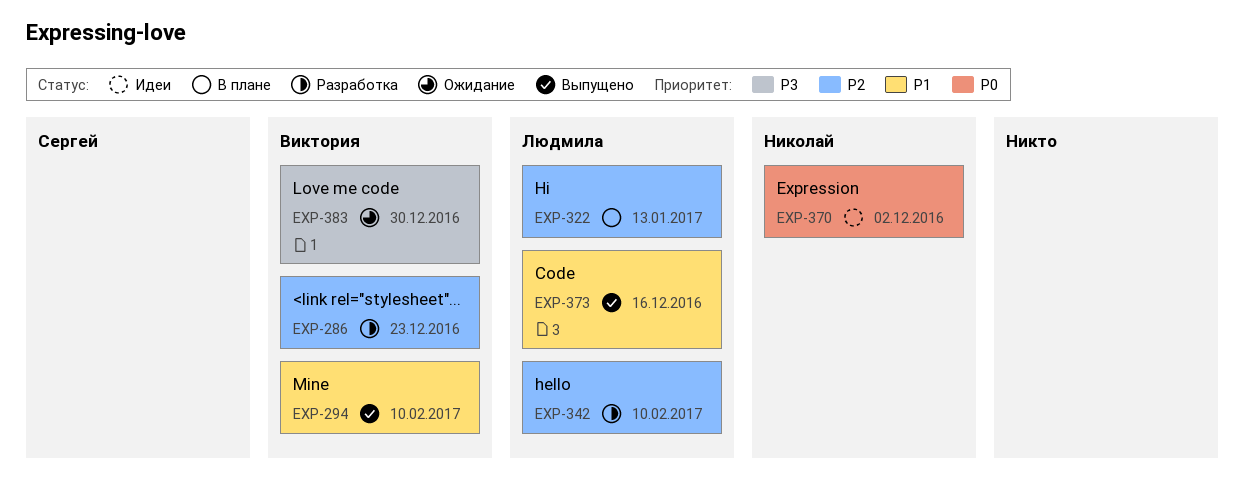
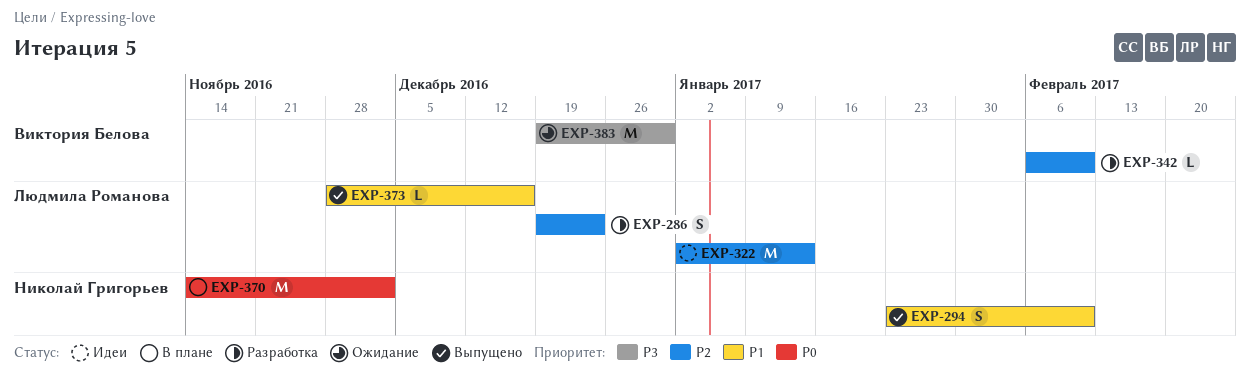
EXP-286, owner: Виктория Белова -> Людмила Романова
EXP-294, owner: Виктория Белова -> Николай Григорьев
EXP-322, status: В плане -> Идеи
EXP-342, owner: Людмила Романова -> Виктория Белова
EXP-370, status: Идеи -> В плане

